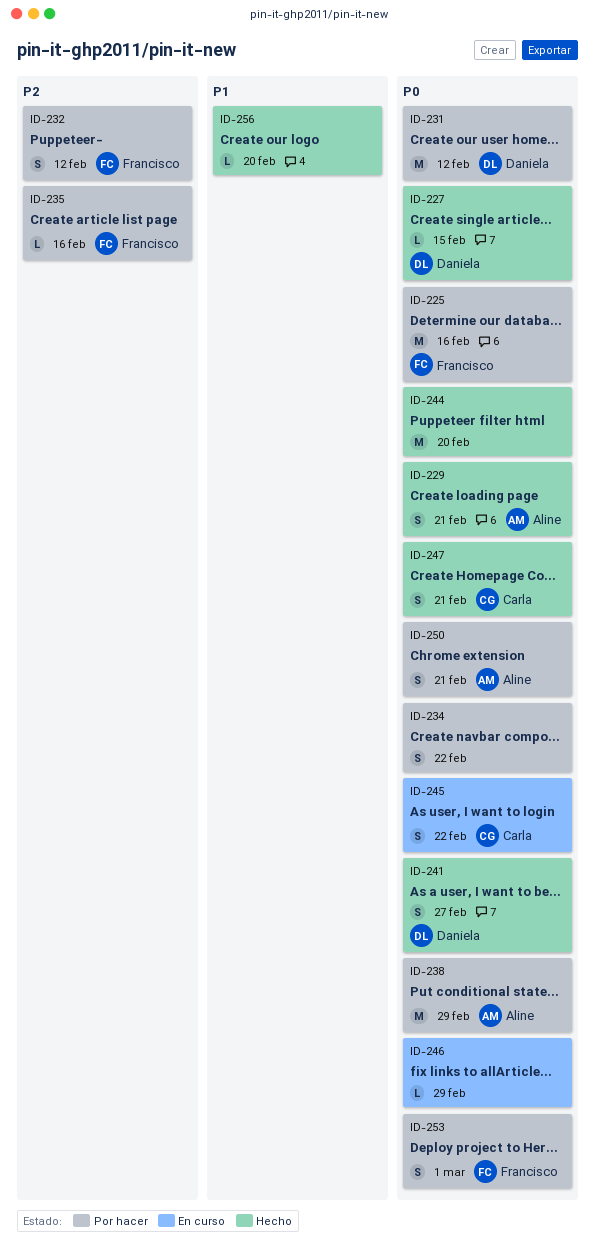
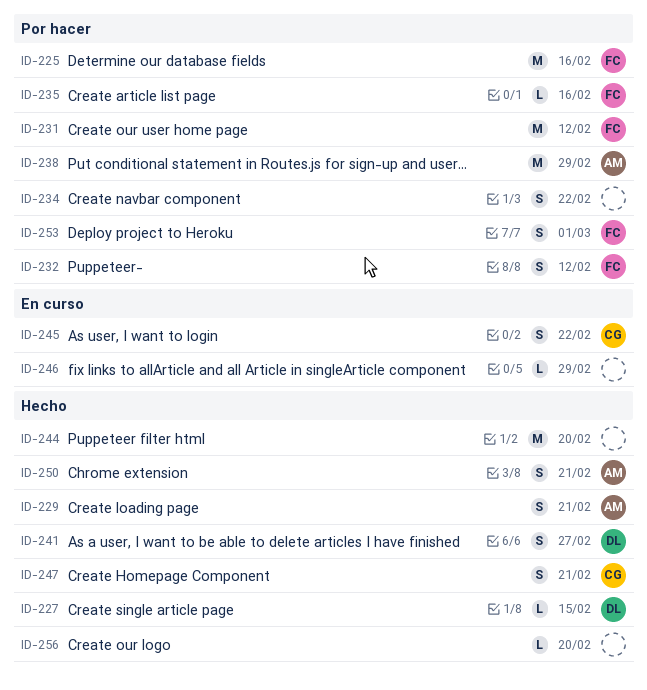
ID-231, owner: Daniela -> Francisco
ID-250, status: Por hacer -> Hecho

